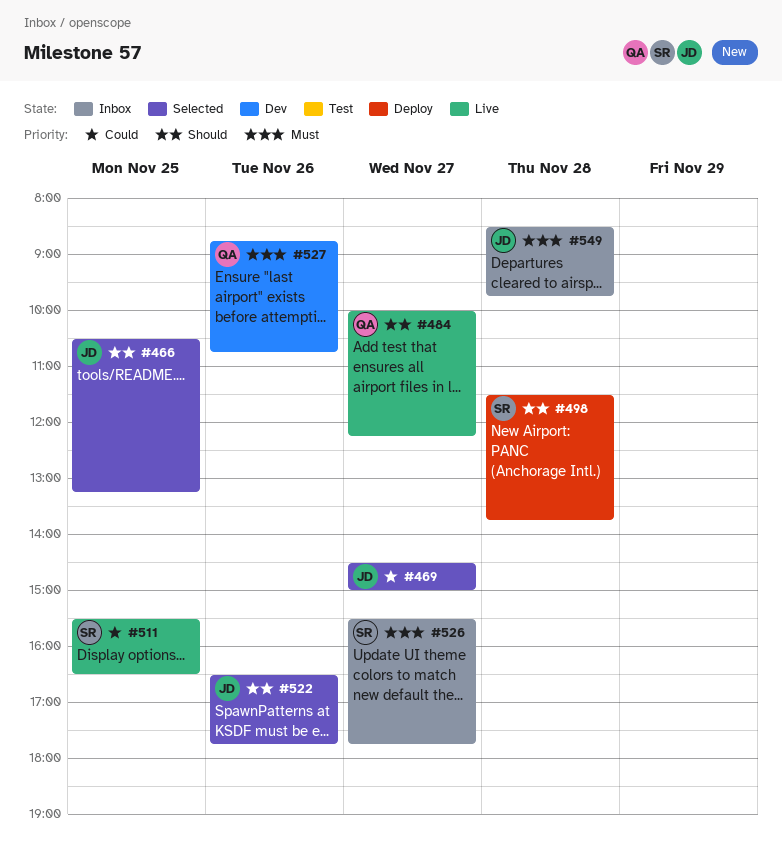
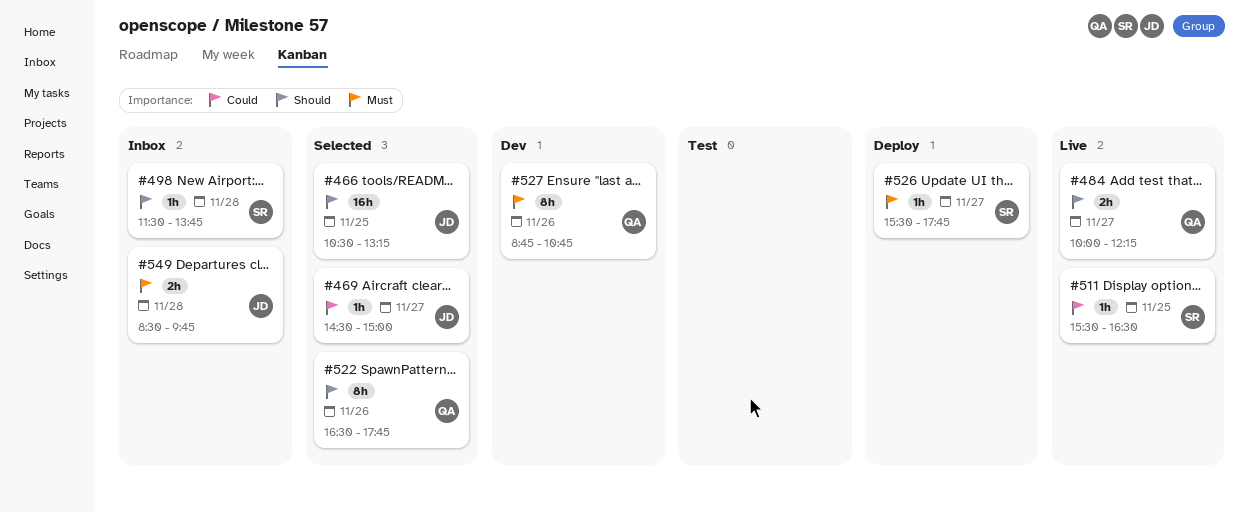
#498, status: Deploy -> Inbox
#522, owner: JD -> QA
#526, status: Inbox -> Deploy

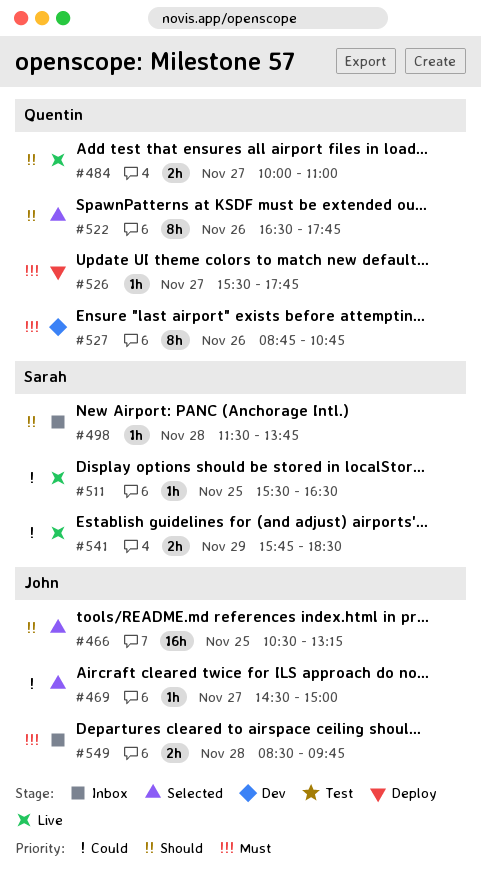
#484, ends: 12:15 -> 11:00
#526, owner: Sarah -> Quentin
#541: none -> present

